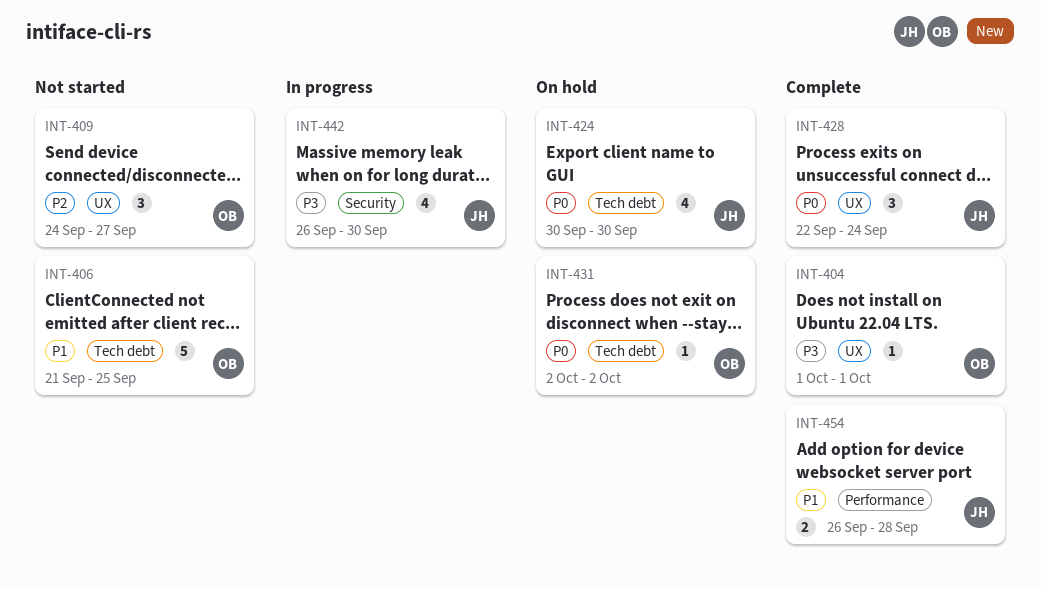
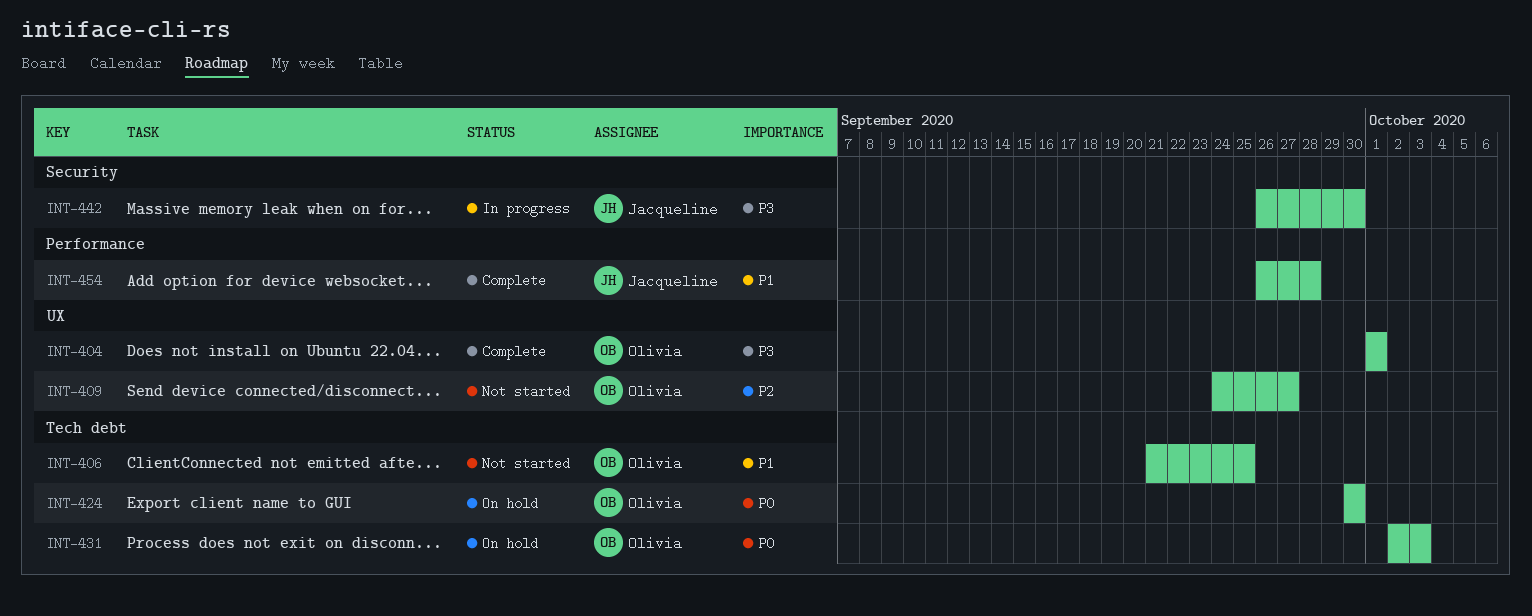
INT-424, owner: Jacqueline -> Olivia
INT-428: present -> none
INT-431, due: Oct 2 -> Oct 3

